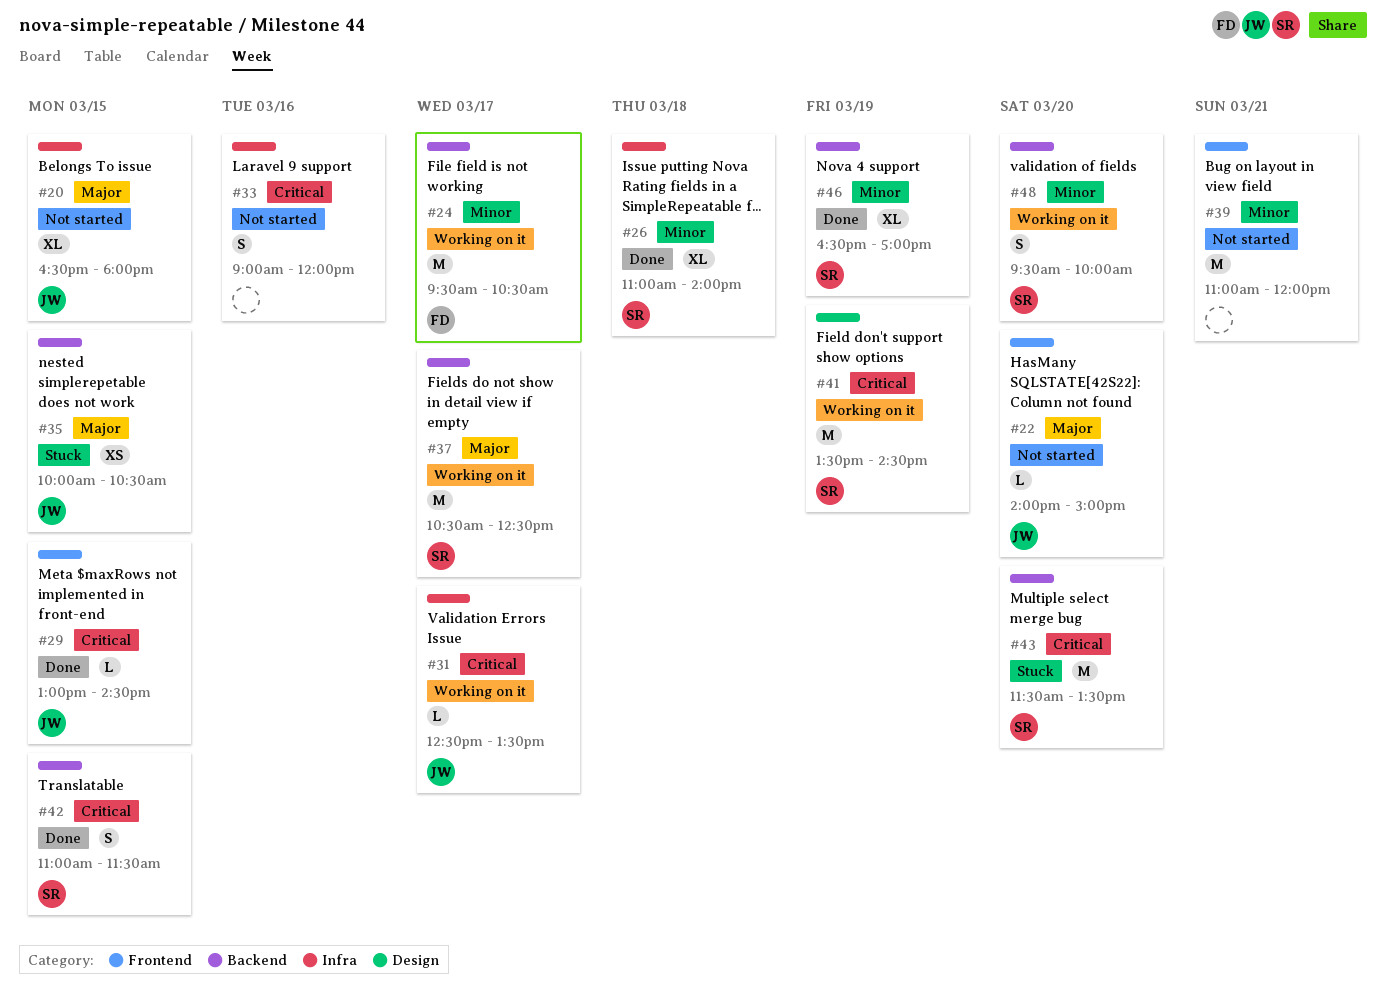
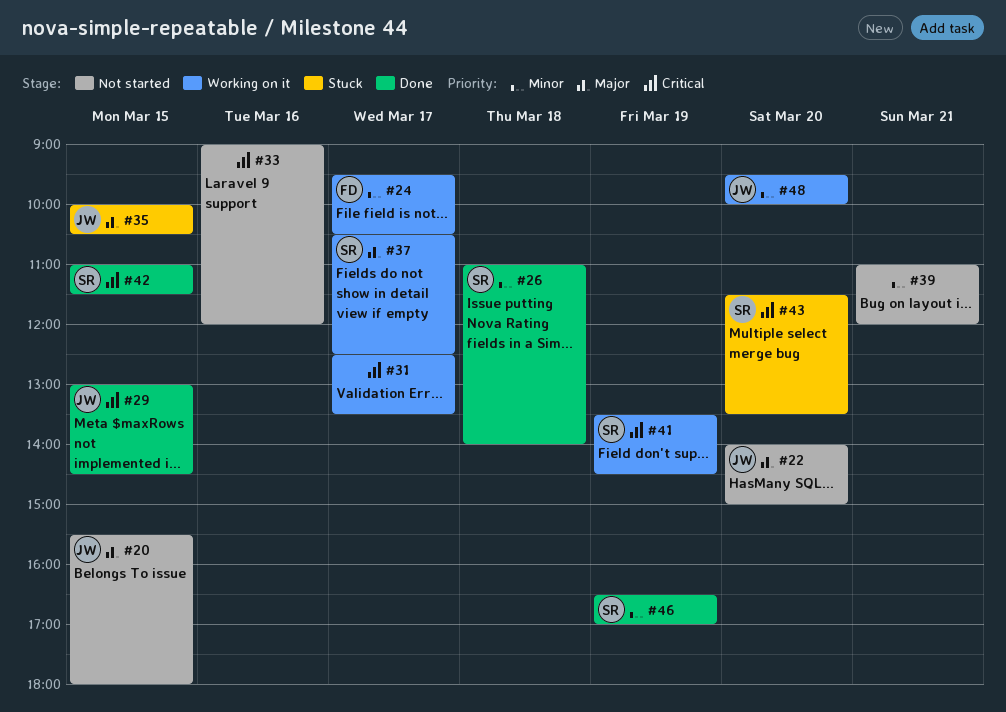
#20, begins: 16:30 -> 15:30
#31, owner: JW -> none
#48, owner: SR -> JW

